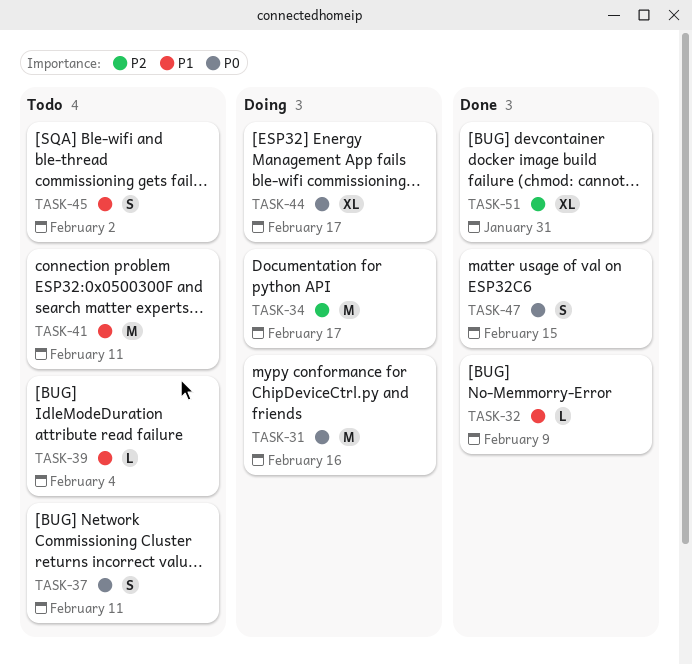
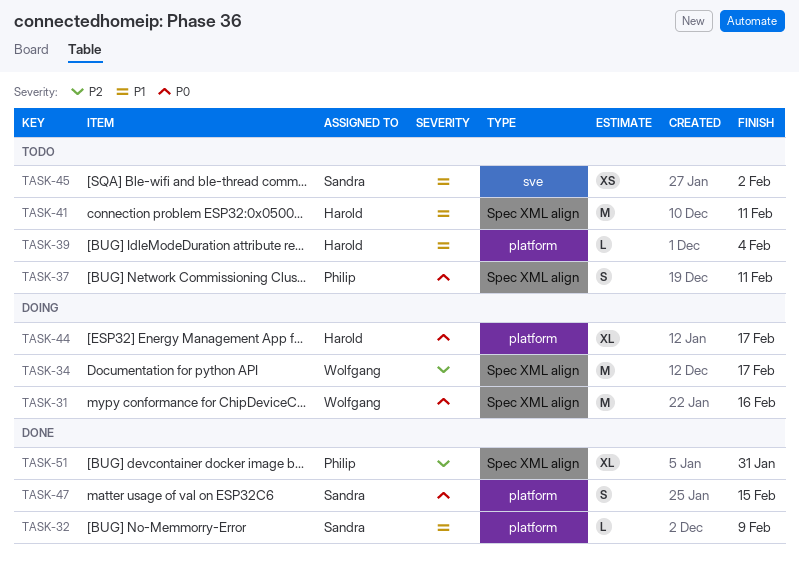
TASK-45, estimate: S -> XS

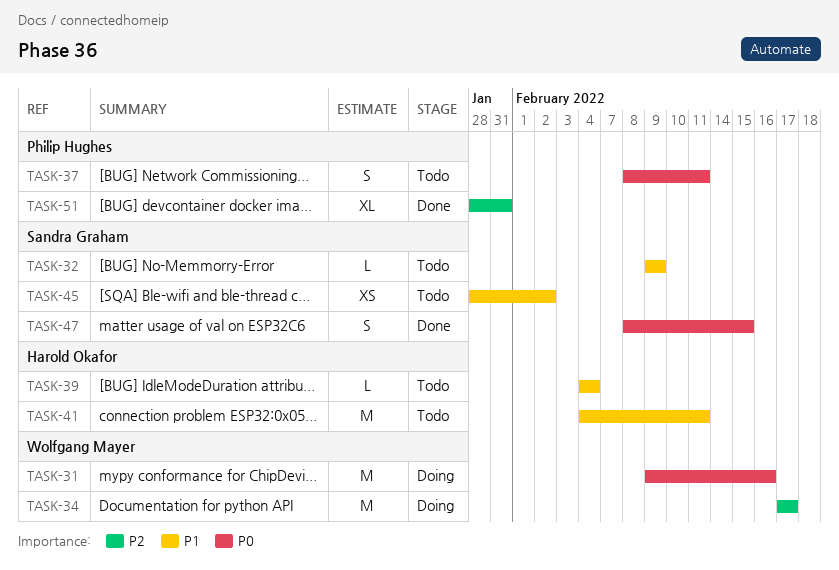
TASK-32, status: Done -> Todo
TASK-44: present -> none

